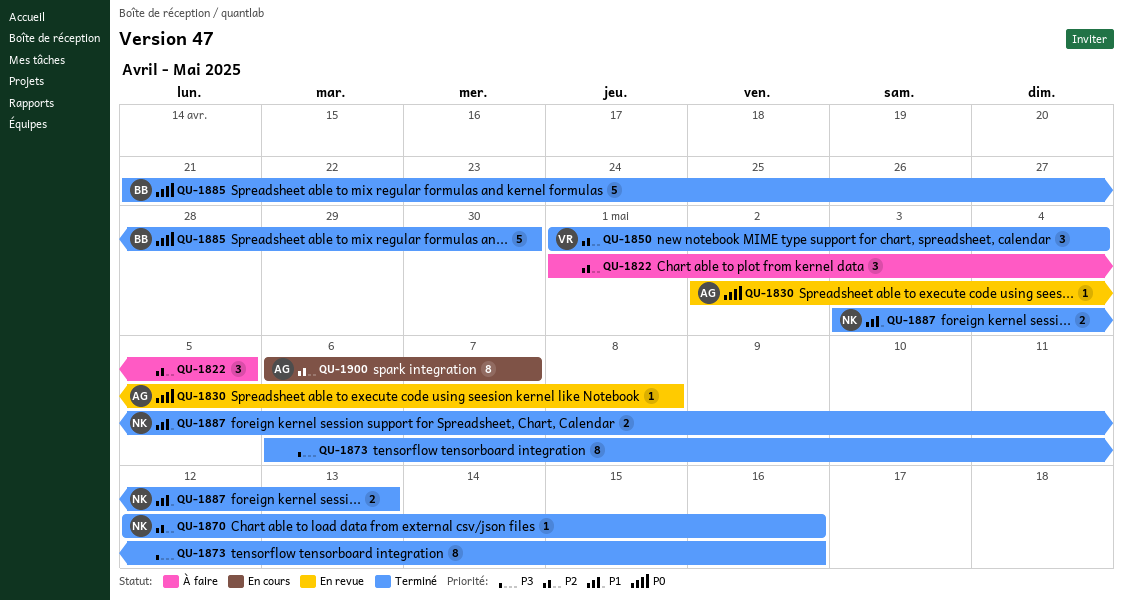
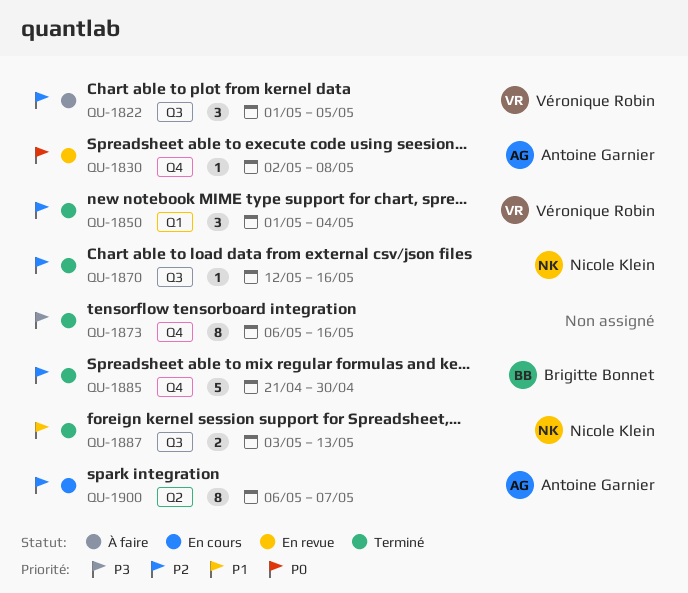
QU-1822, owner: none -> Véronique Robin
QU-1885, priority: P0 -> P2

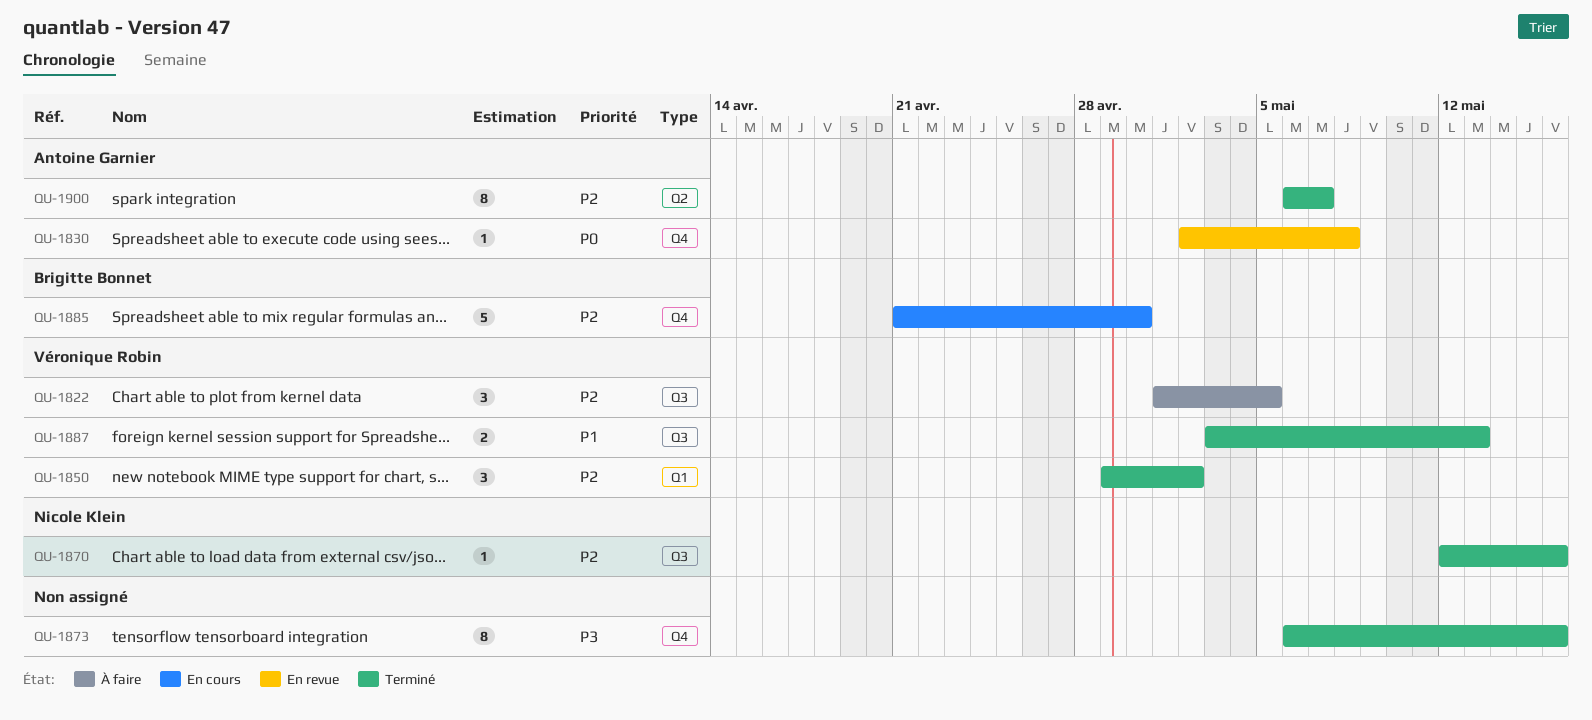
QU-1850, start: May 1 -> Apr 29
QU-1850, due: May 4 -> May 2
QU-1885, status: Terminé -> En cours
QU-1887, owner: Nicole Klein -> Véronique Robin
QU-1900, status: En cours -> Terminé

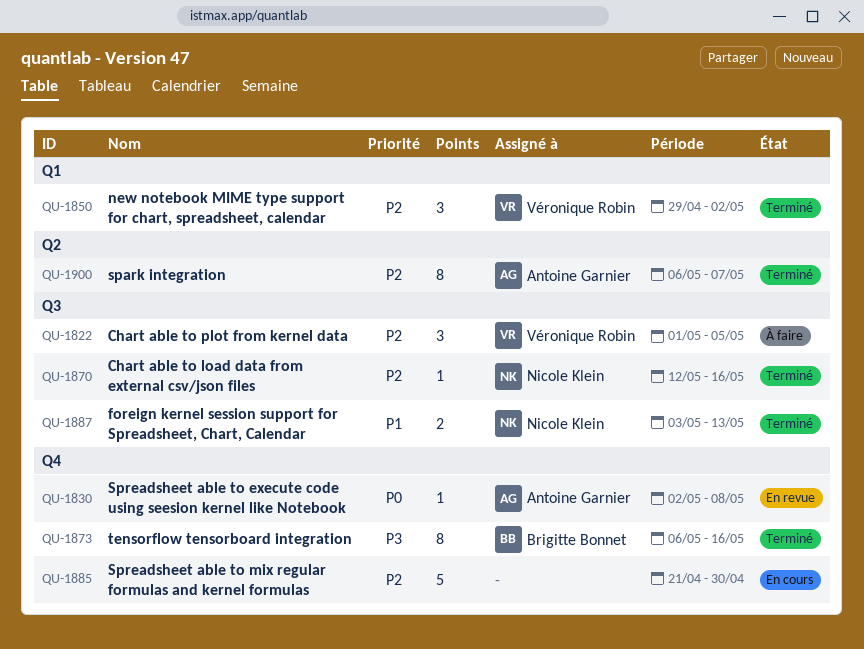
QU-1873, owner: none -> Brigitte Bonnet
QU-1885, owner: Brigitte Bonnet -> none
QU-1887, owner: Véronique Robin -> Nicole Klein

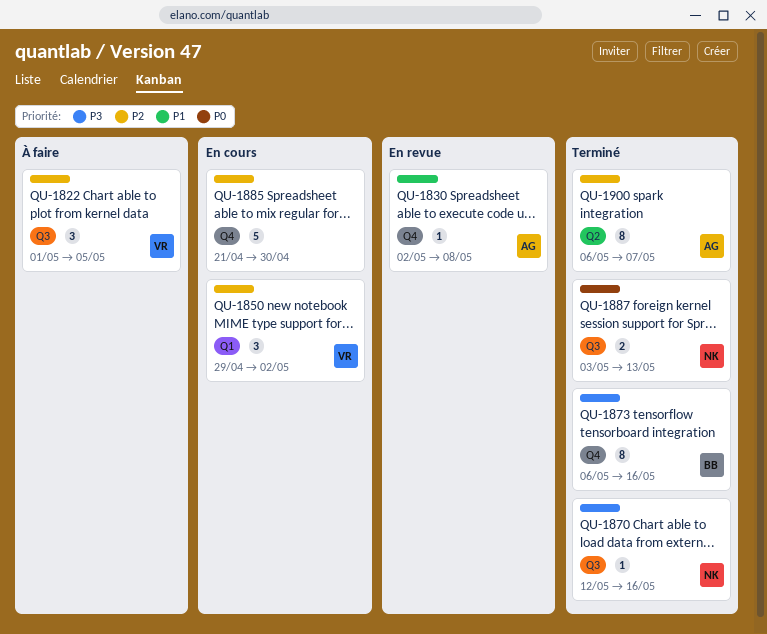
QU-1830, priority: P0 -> P1
QU-1850, status: Terminé -> En cours
QU-1870, priority: P2 -> P3
QU-1887, priority: P1 -> P0

